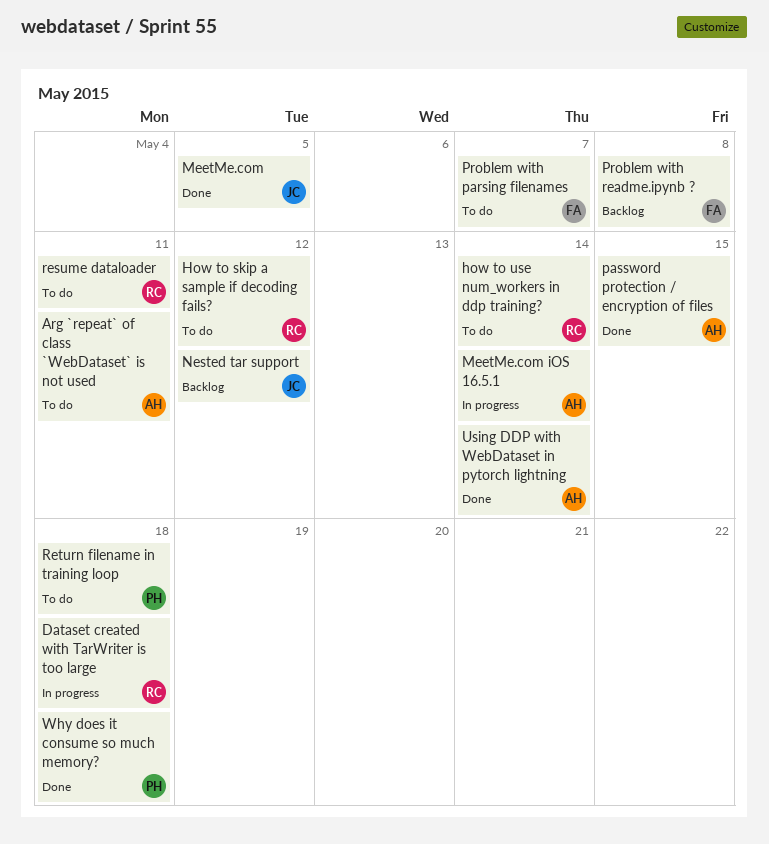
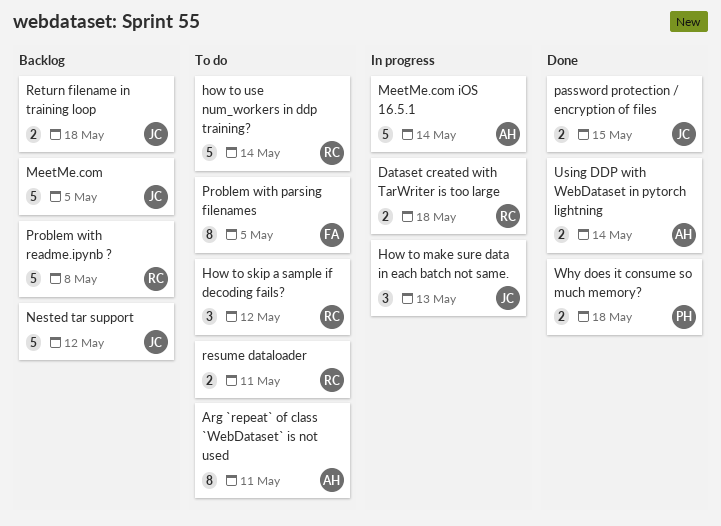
How to make sure data in each batch not same.: none -> present
MeetMe.com, status: Done -> Backlog
password protection / encryption of files, owner: AH -> JC
Problem with parsing filenames, due: May 7 -> May 5
Problem with readme.ipynb ?, owner: FA -> RC
Return filename in training loop, status: To do -> Backlog
Return filename in training loop, owner: PH -> JC

